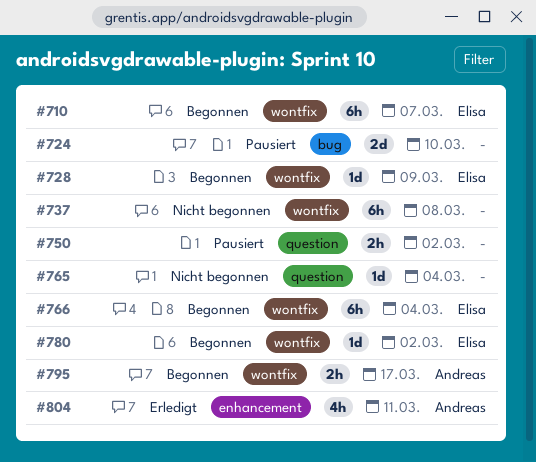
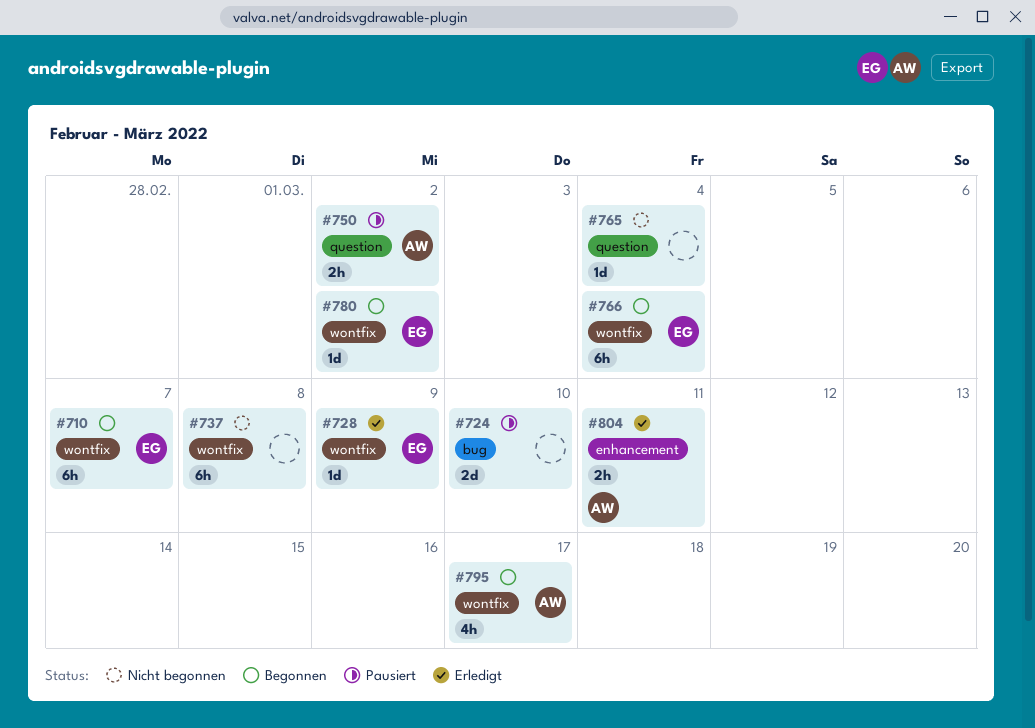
#728, status: Begonnen -> Erledigt
#750, owner: none -> Andreas
#795, estimate: 2h -> 4h
#804, estimate: 4h -> 2h

